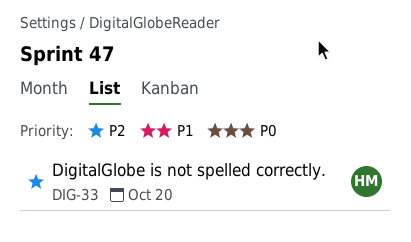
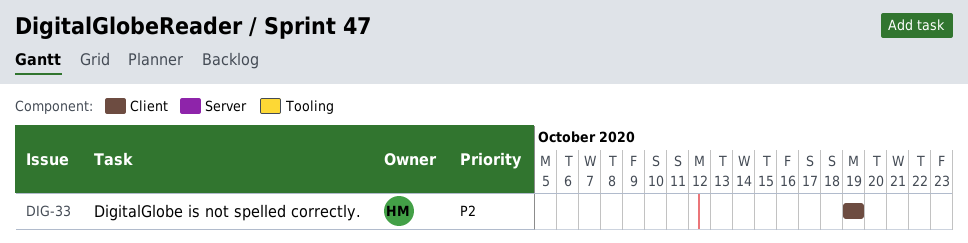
DIG-33, due: Oct 20 -> Oct 19

